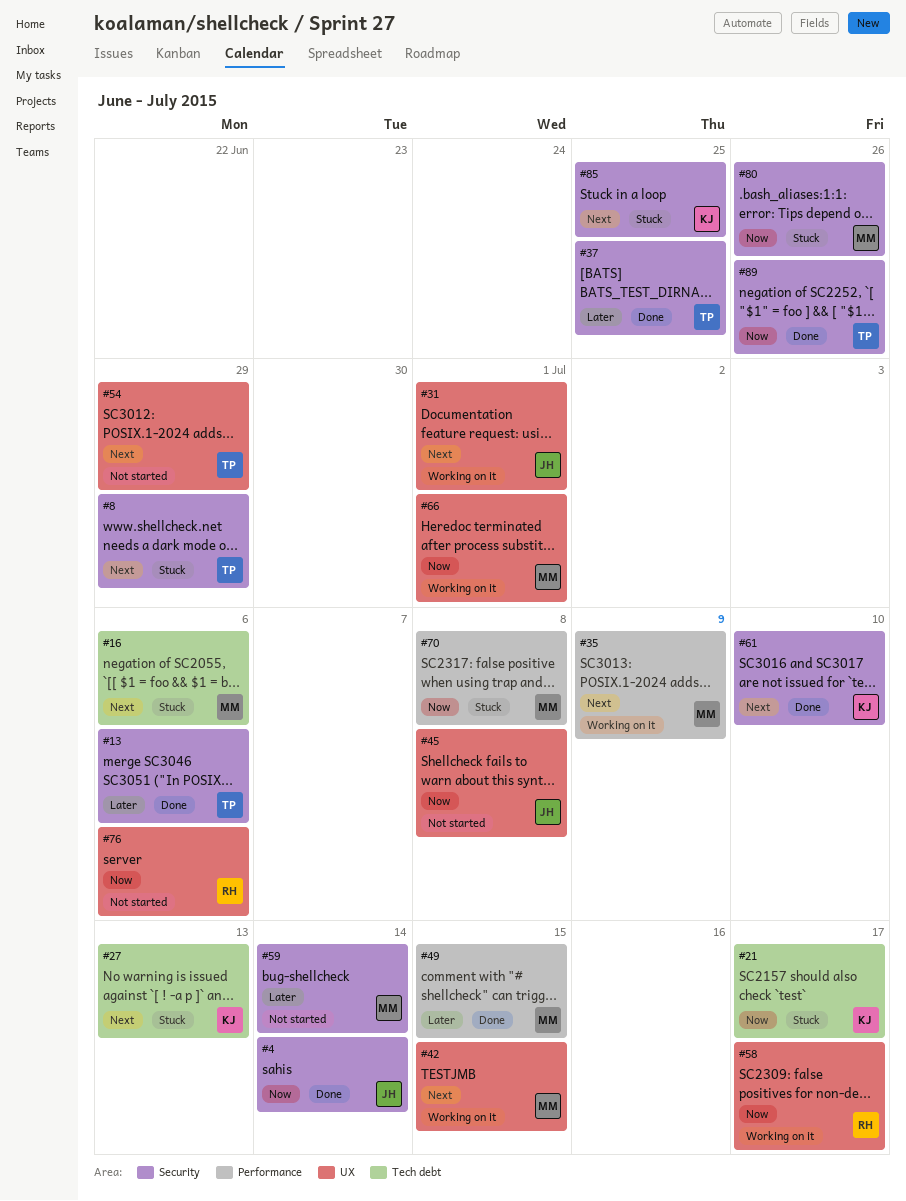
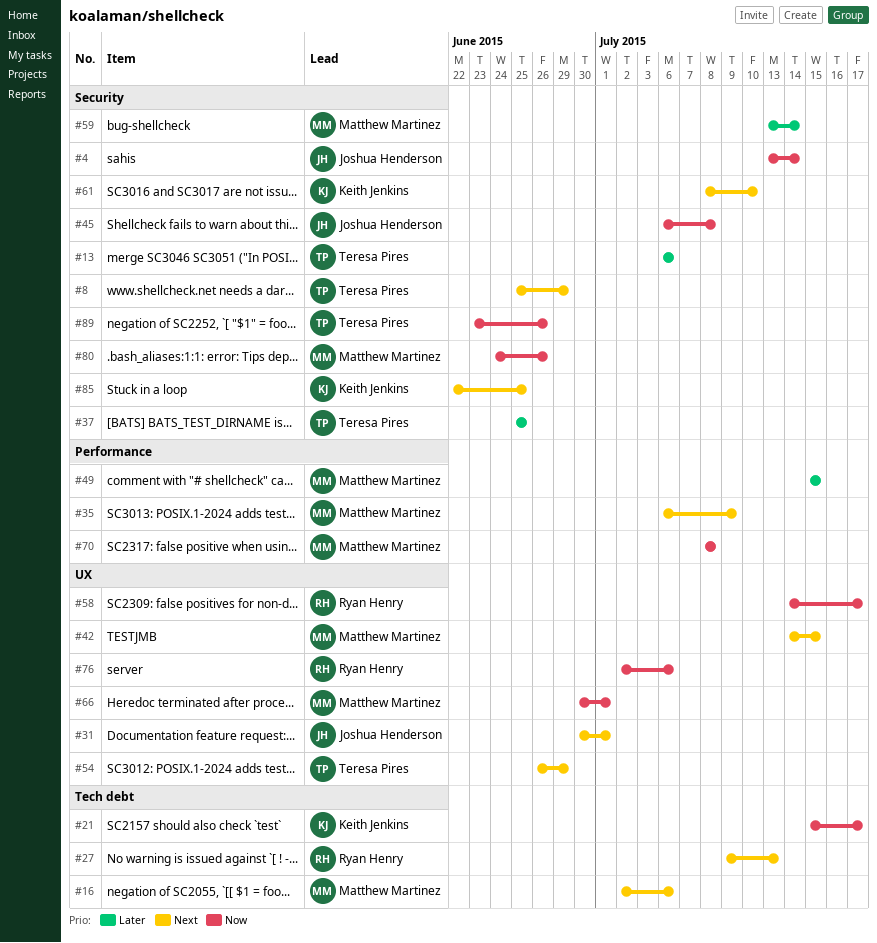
#27, owner: Keith Jenkins -> Ryan Henry
#45, label: UX -> Security

